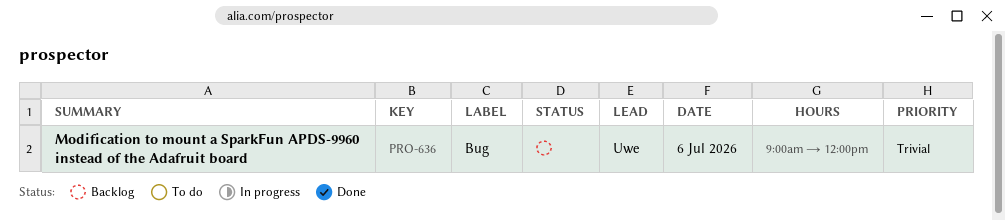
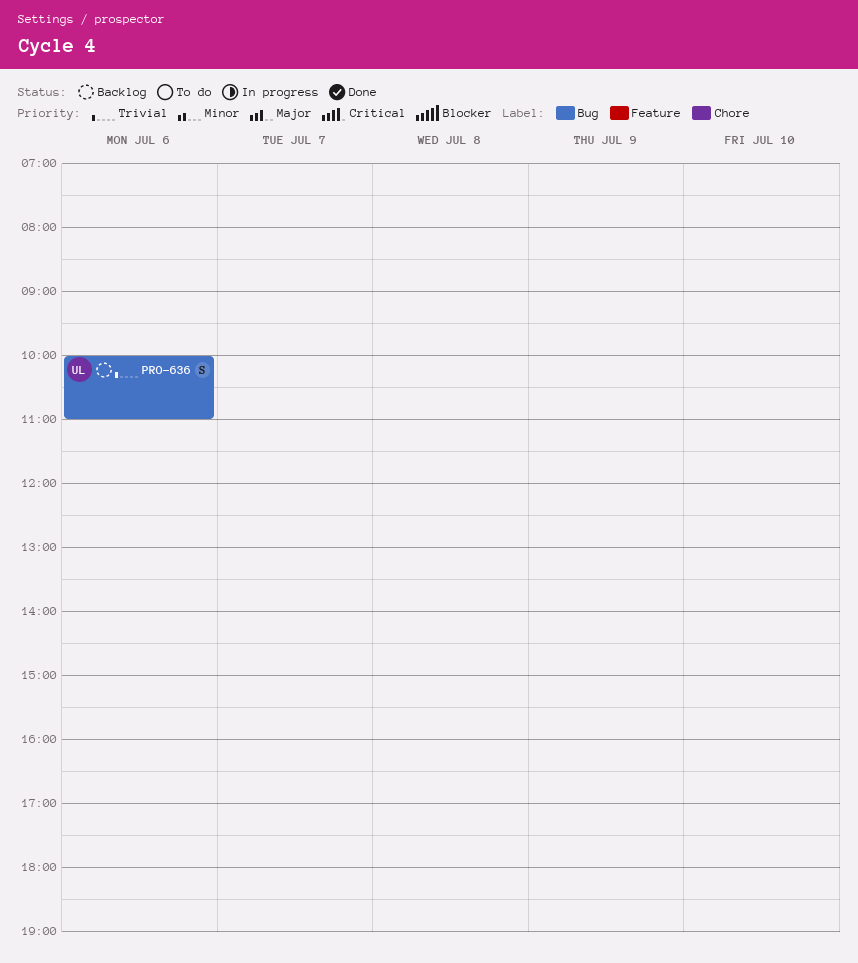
PRO-636, begins: 09:00 -> 10:00
PRO-636, ends: 12:00 -> 11:00

